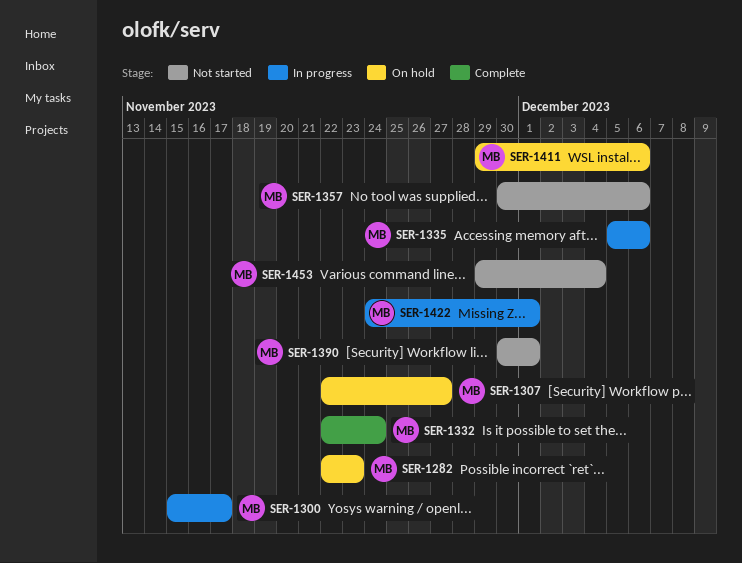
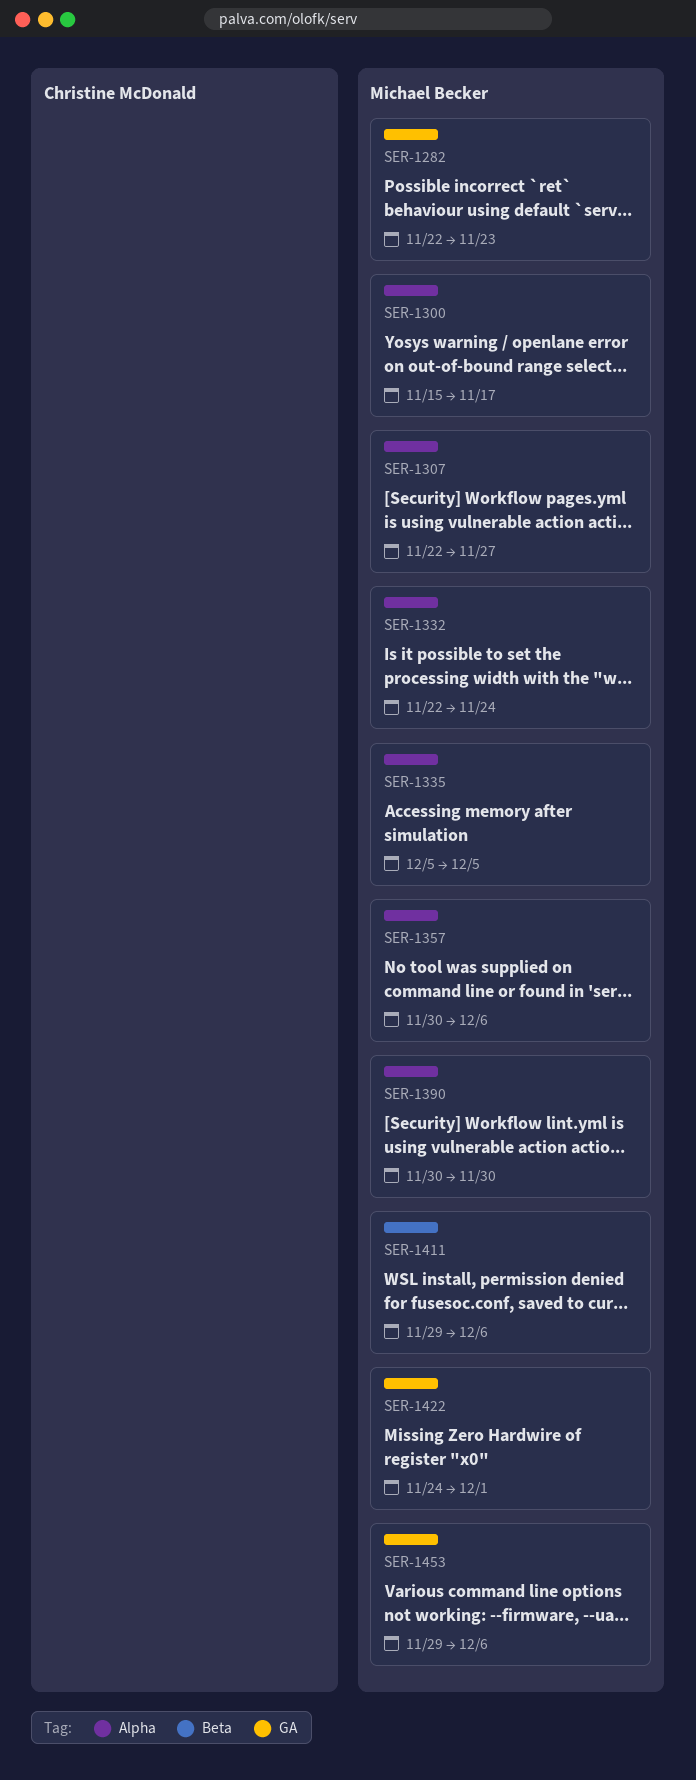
SER-1335, due: Dec 6 -> Dec 5
SER-1390, due: Dec 1 -> Nov 30
SER-1453, due: Dec 4 -> Dec 6

